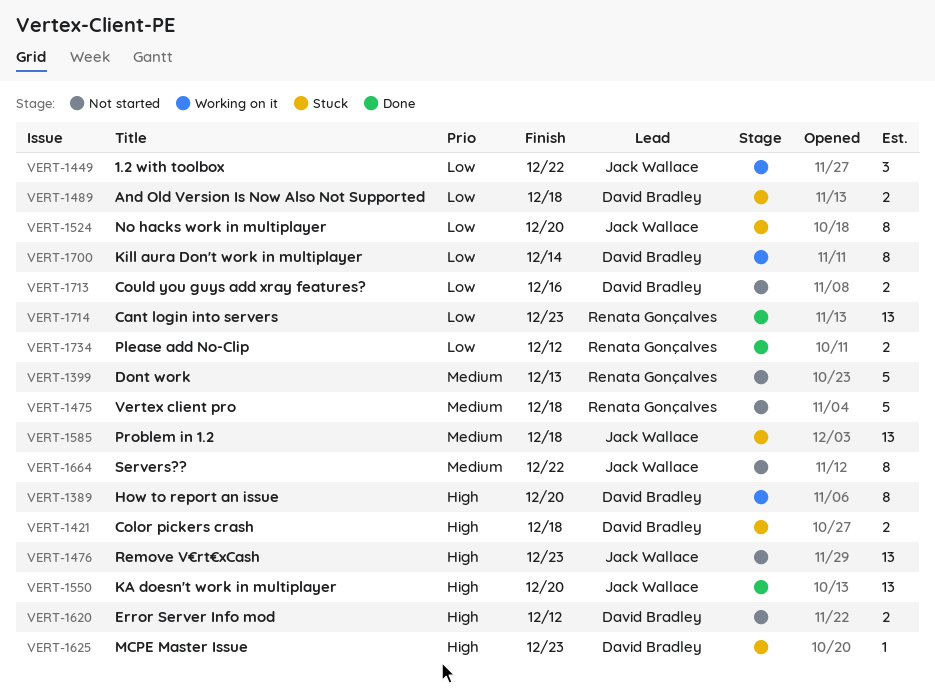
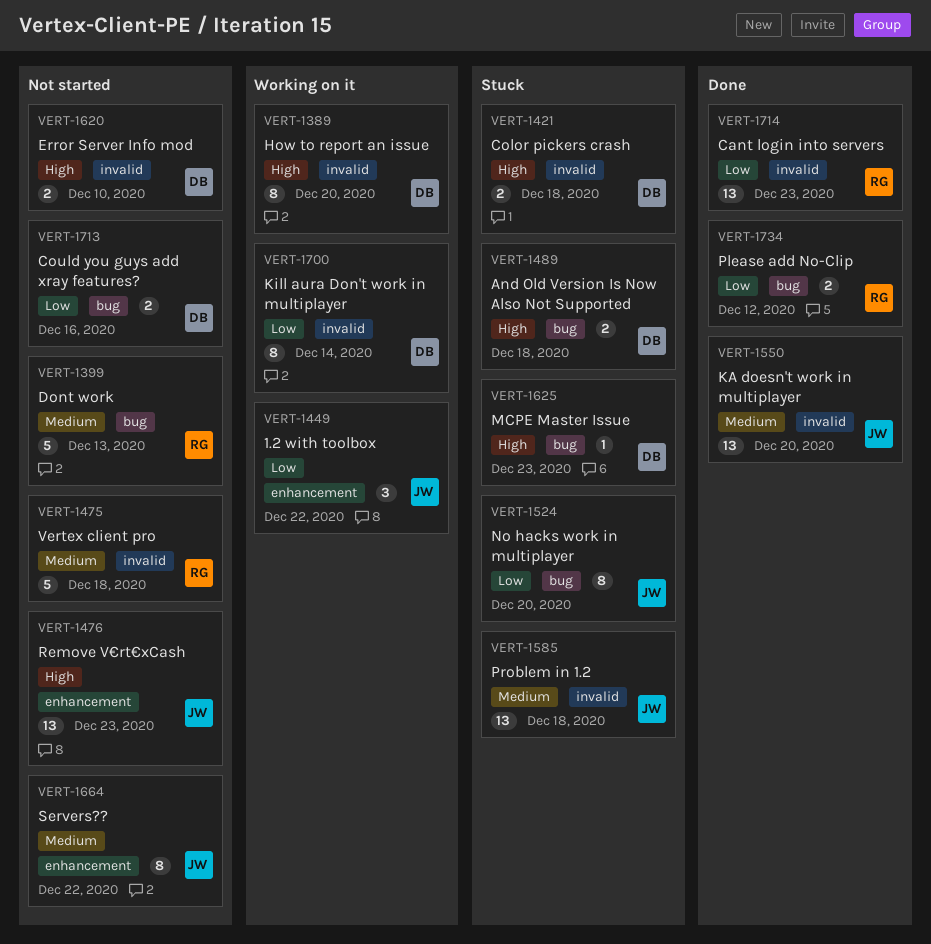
VERT-1489, priority: Low -> High
VERT-1550, priority: High -> Medium
VERT-1620, due: Dec 12 -> Dec 10

